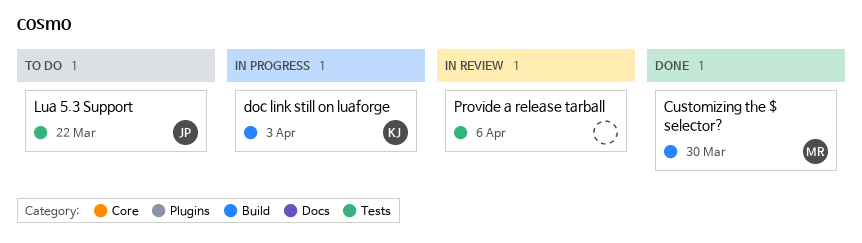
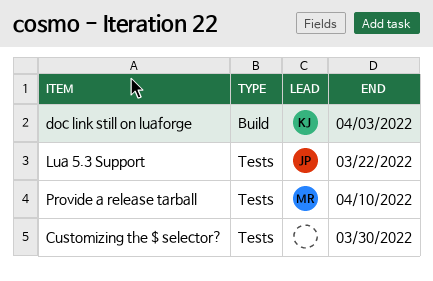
Customizing the $ selector?, owner: MR -> none
Customizing the $ selector?, label: Build -> Tests
Provide a release tarball, owner: none -> MR
Provide a release tarball, due: Apr 6 -> Apr 10

